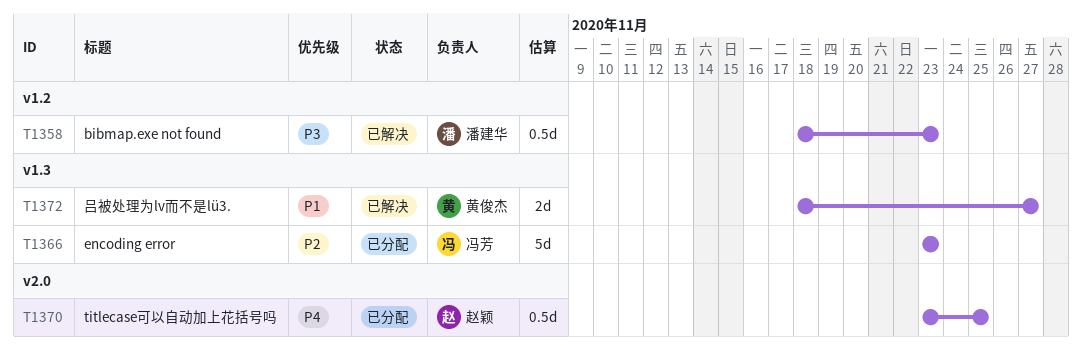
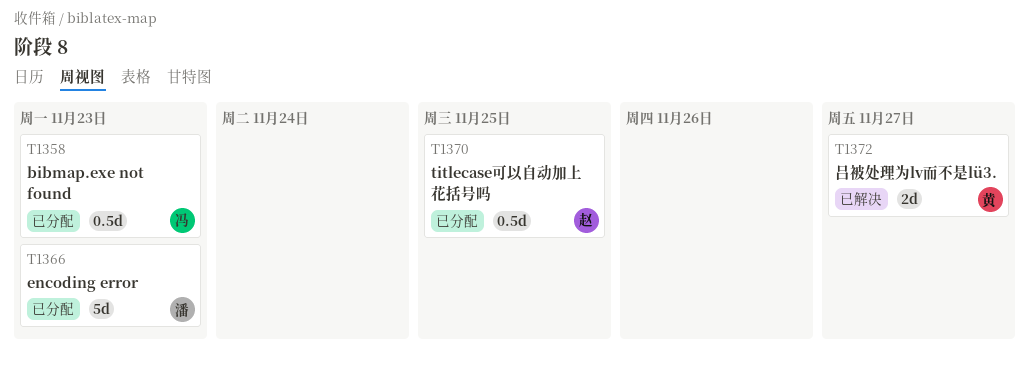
T1358, status: 已解决 -> 已分配
T1358, owner: 潘建华 -> 冯芳
T1366, owner: 冯芳 -> 潘建华

